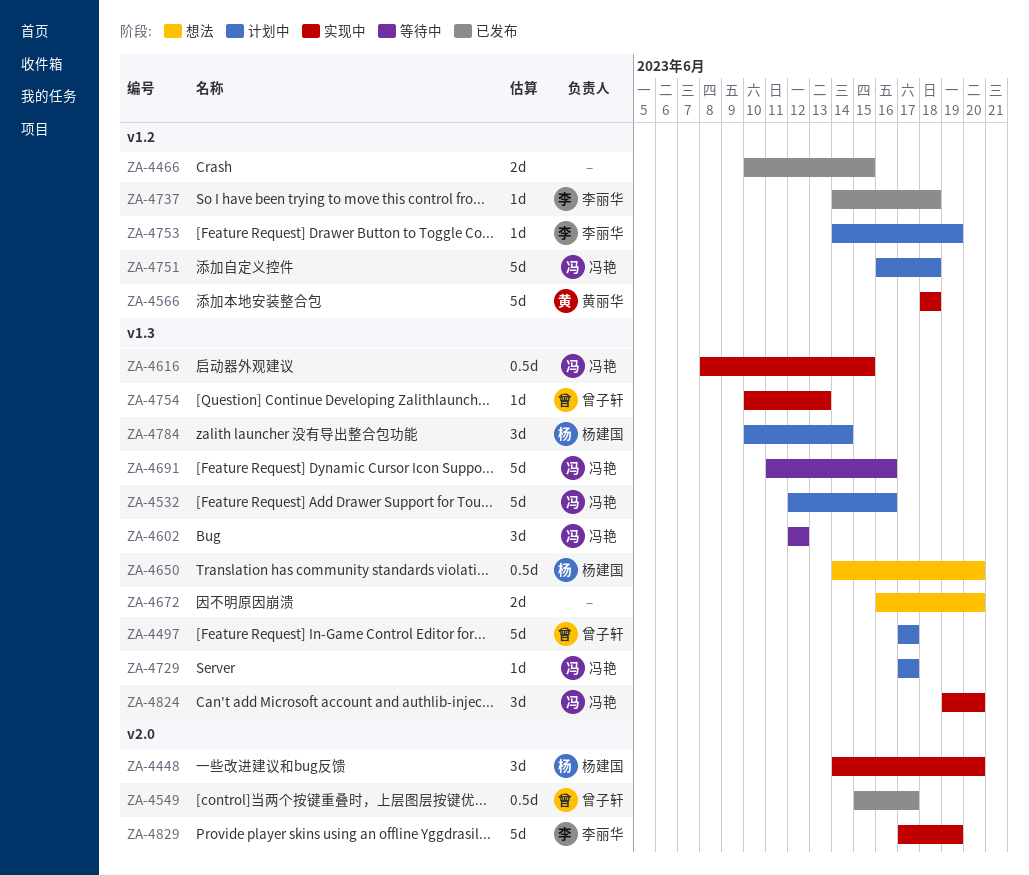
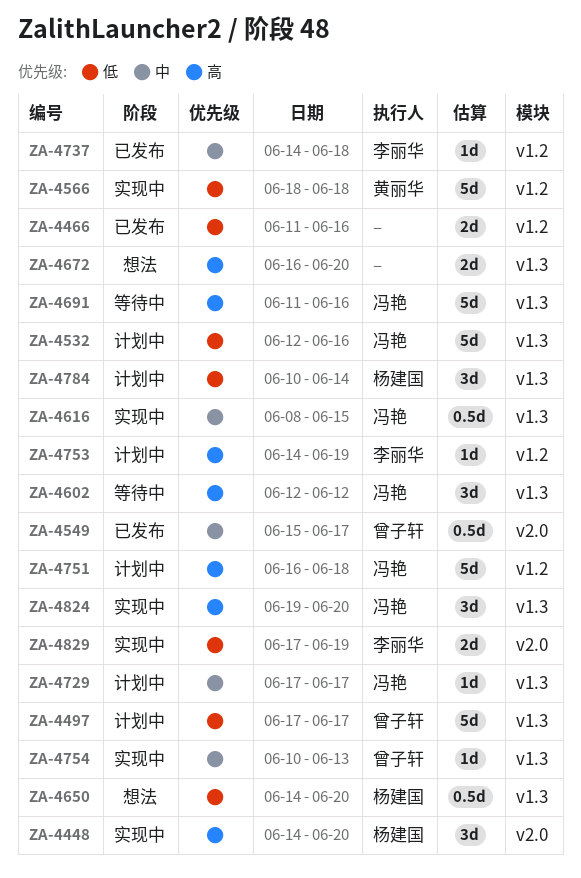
ZA-4466, start: Jun 10 -> Jun 11
ZA-4466, due: Jun 15 -> Jun 16
ZA-4829, estimate: 5d -> 2d

